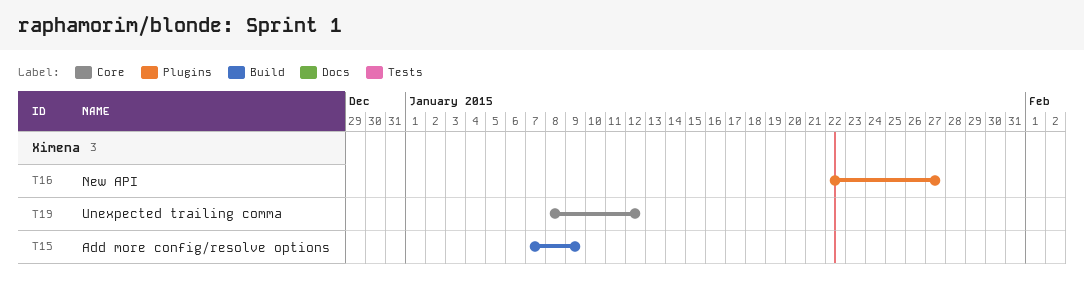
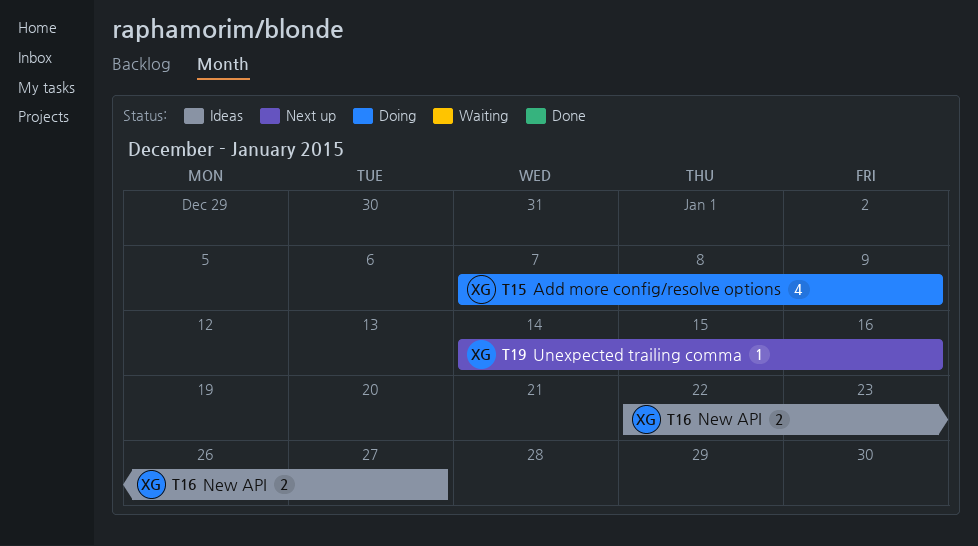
T19, start: Jan 8 -> Jan 14
T19, due: Jan 12 -> Jan 16

